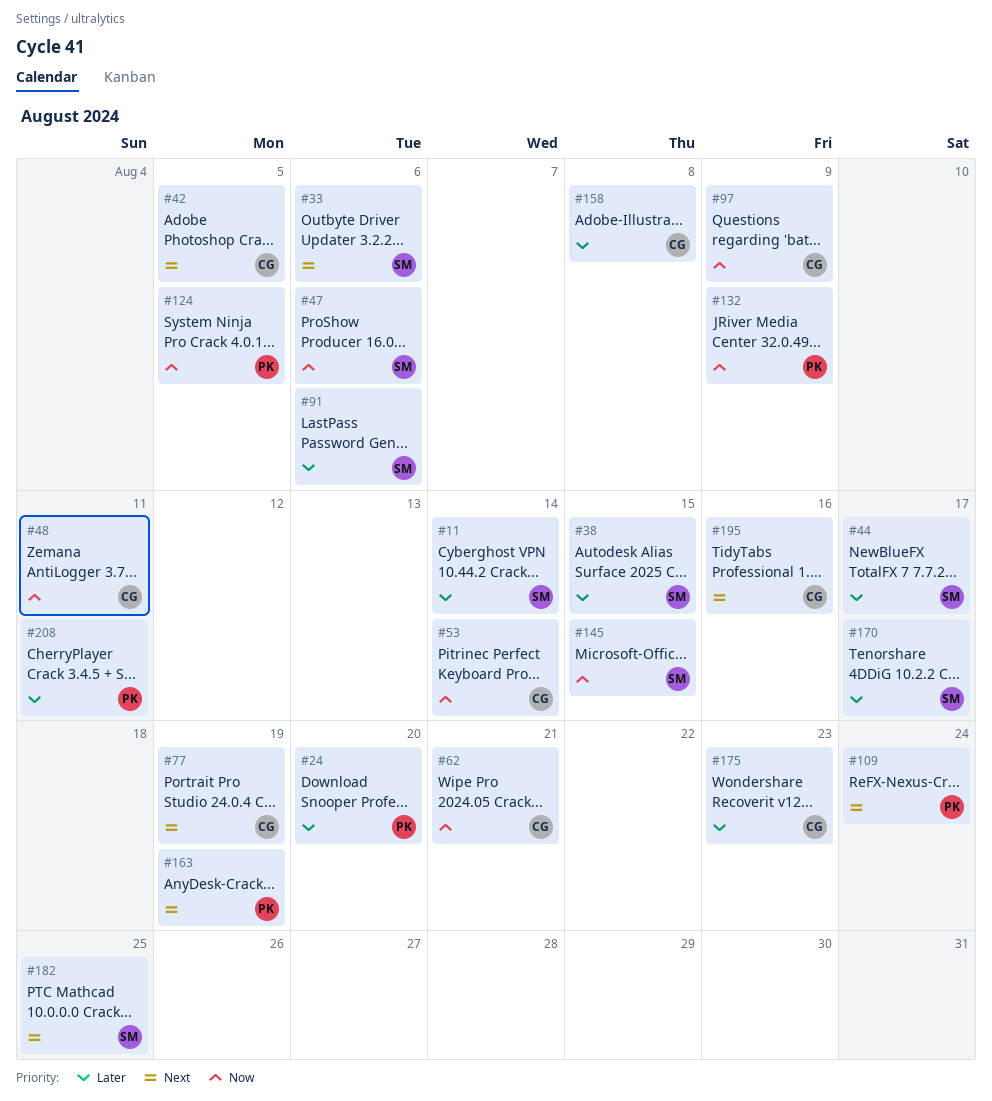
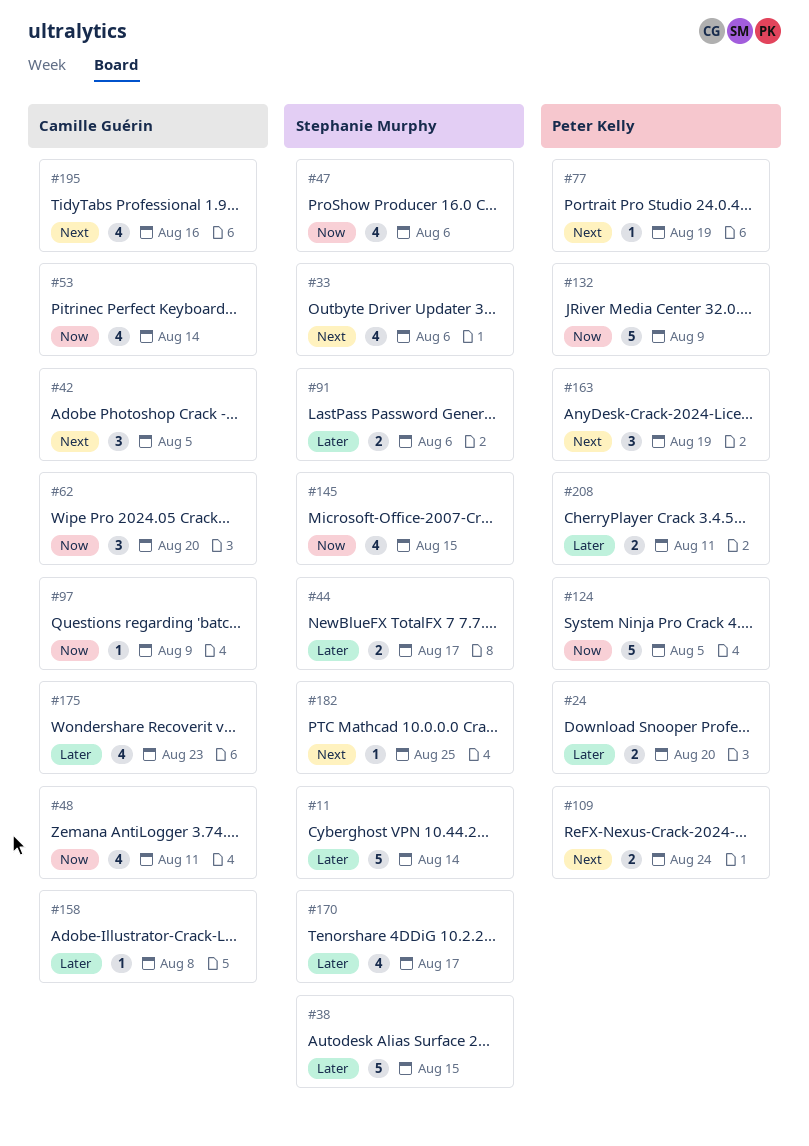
#62, due: Aug 21 -> Aug 20
#77, owner: Camille Guérin -> Peter Kelly

